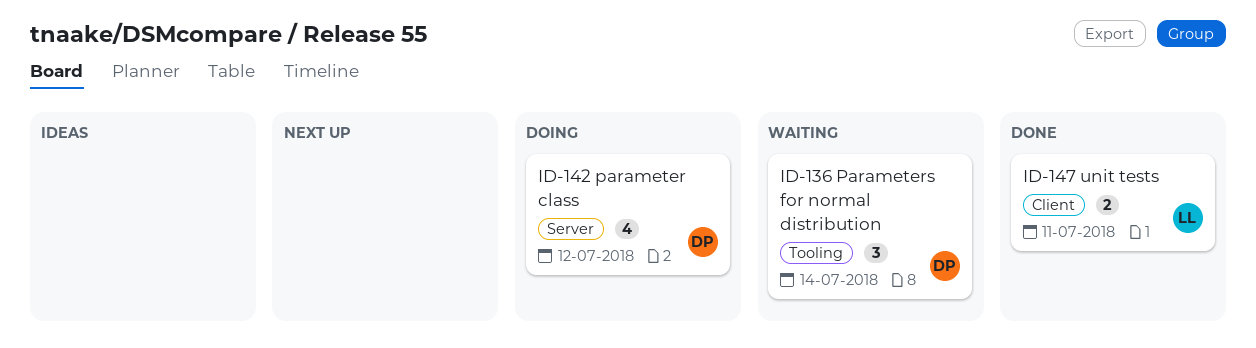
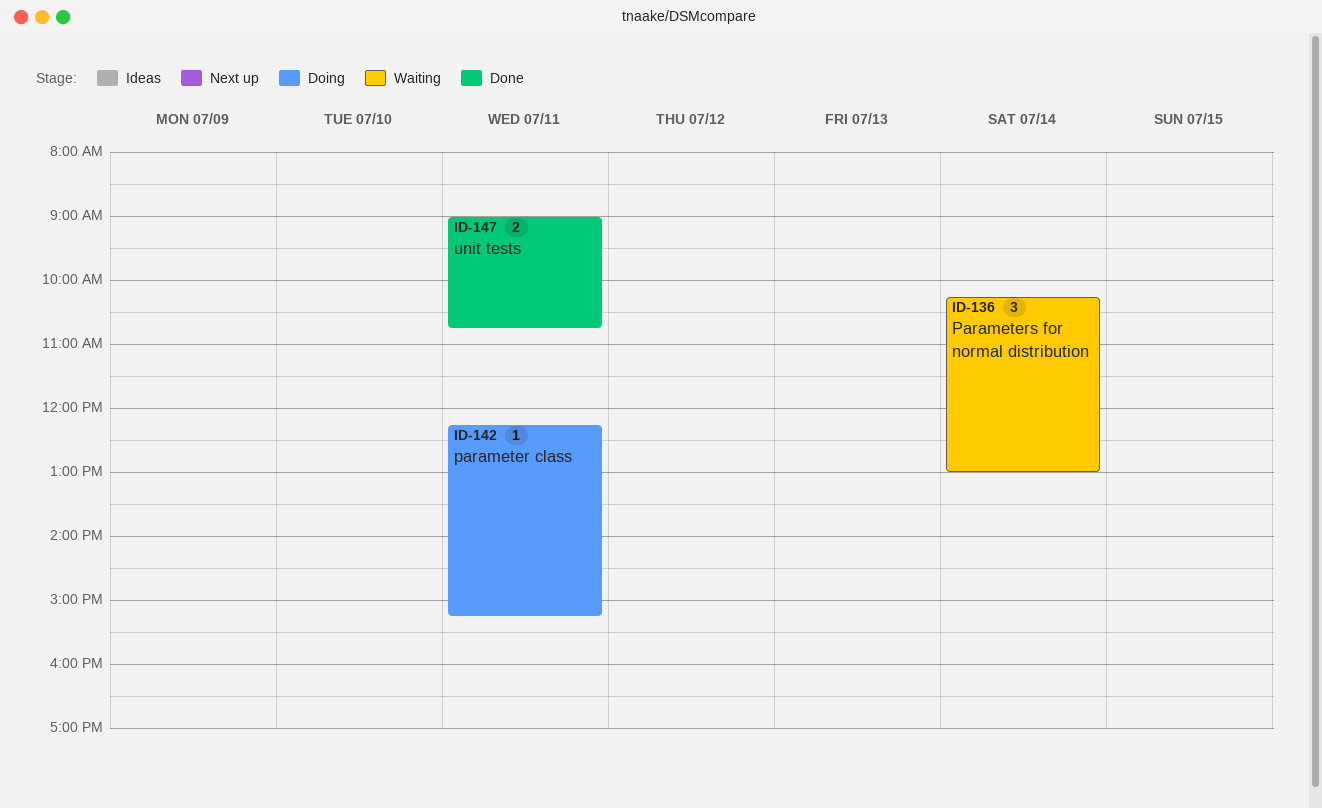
ID-142, estimate: 4 -> 1
ID-142, day: Jul 12 -> Jul 11

